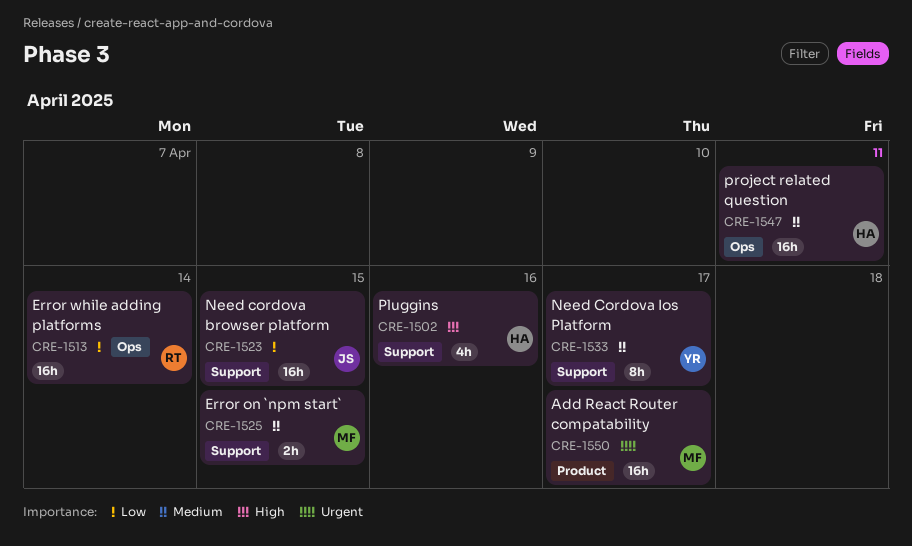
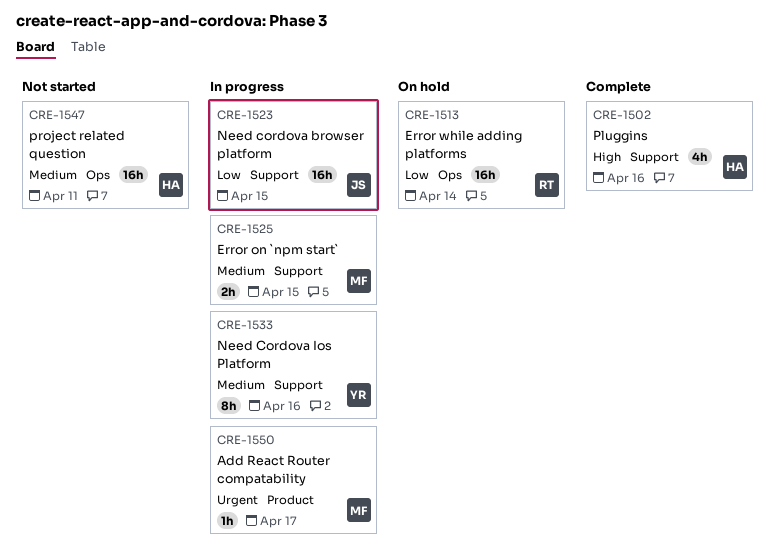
CRE-1533, due: Apr 17 -> Apr 16
CRE-1550, estimate: 16h -> 1h

